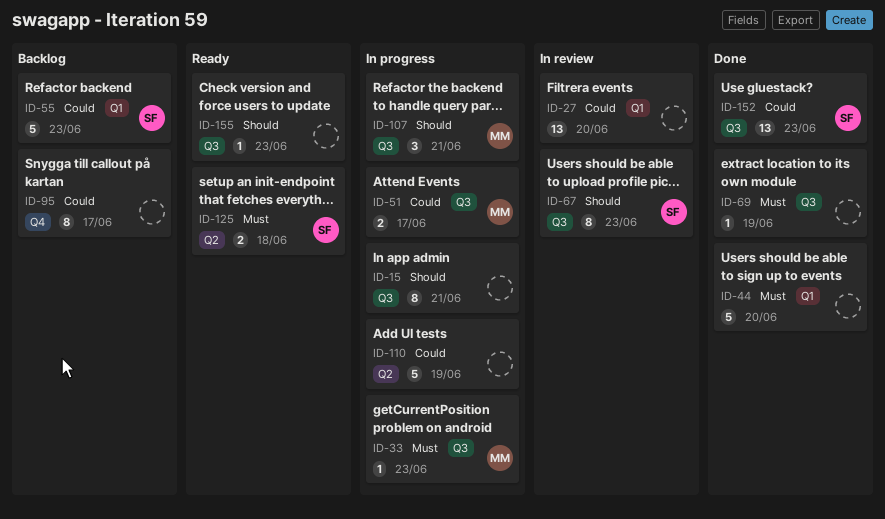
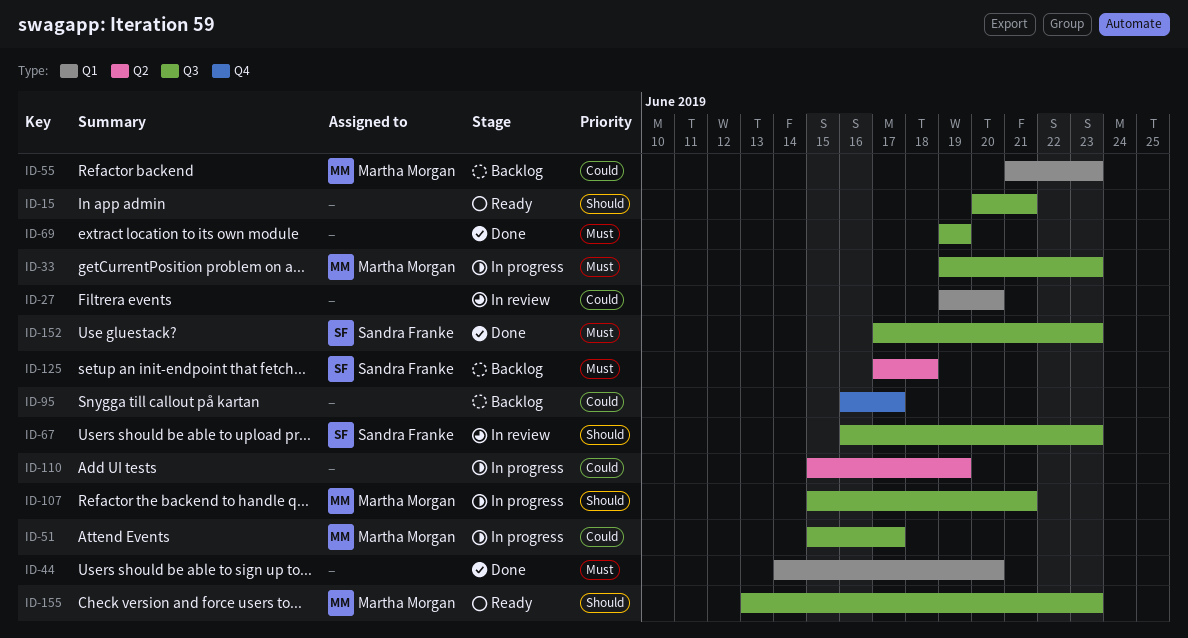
ID-15, status: In progress -> Ready
ID-55, owner: Sandra Franke -> Martha Morgan
ID-125, status: Ready -> Backlog
ID-152, priority: Could -> Must
ID-155, owner: none -> Martha Morgan

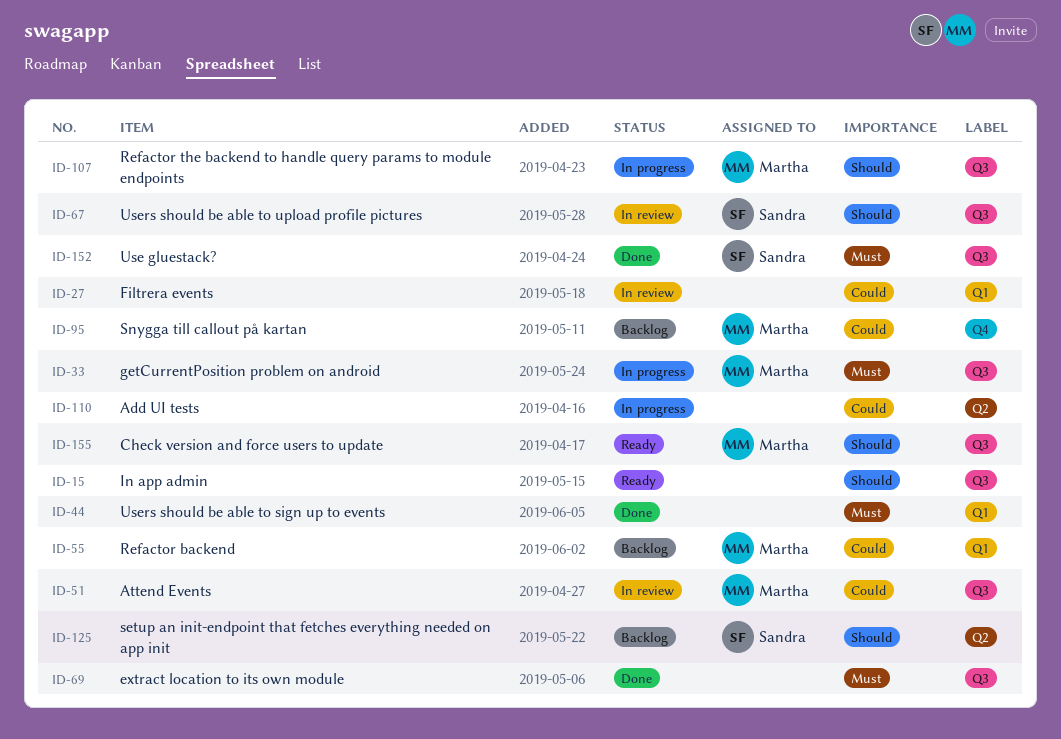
ID-51, status: In progress -> In review
ID-95, owner: none -> Martha Morgan
ID-125, priority: Must -> Should

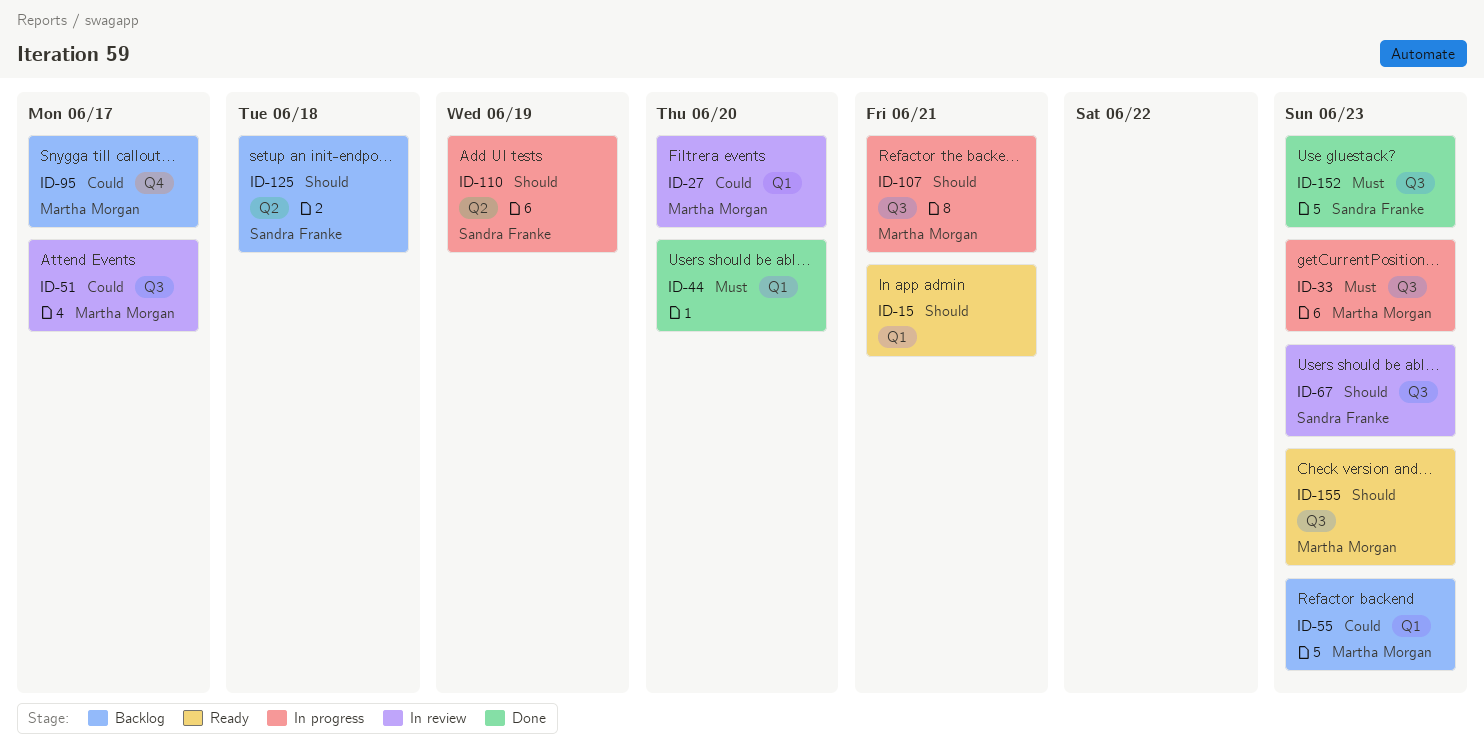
ID-15, label: Q3 -> Q1
ID-27, owner: none -> Martha Morgan
ID-69: present -> none
ID-110, owner: none -> Sandra Franke
ID-110, priority: Could -> Should

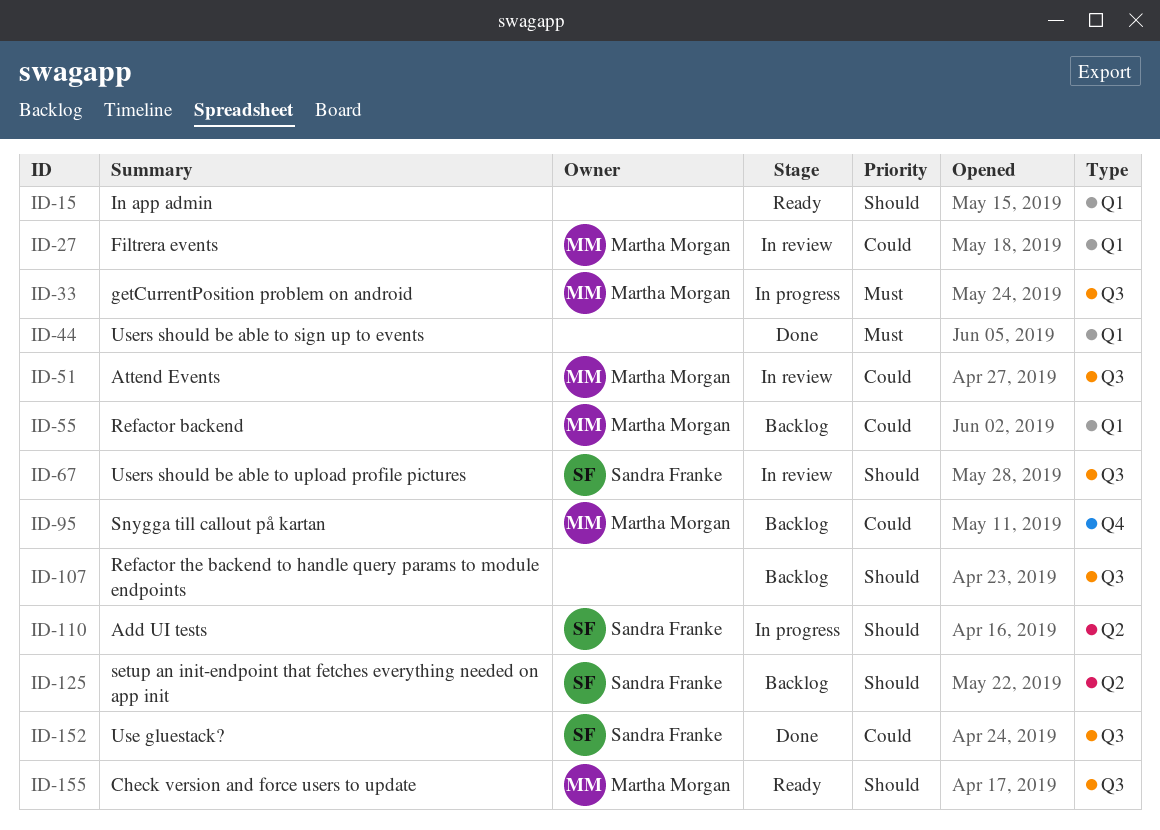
ID-107, status: In progress -> Backlog
ID-107, owner: Martha Morgan -> none
ID-152, priority: Must -> Could

